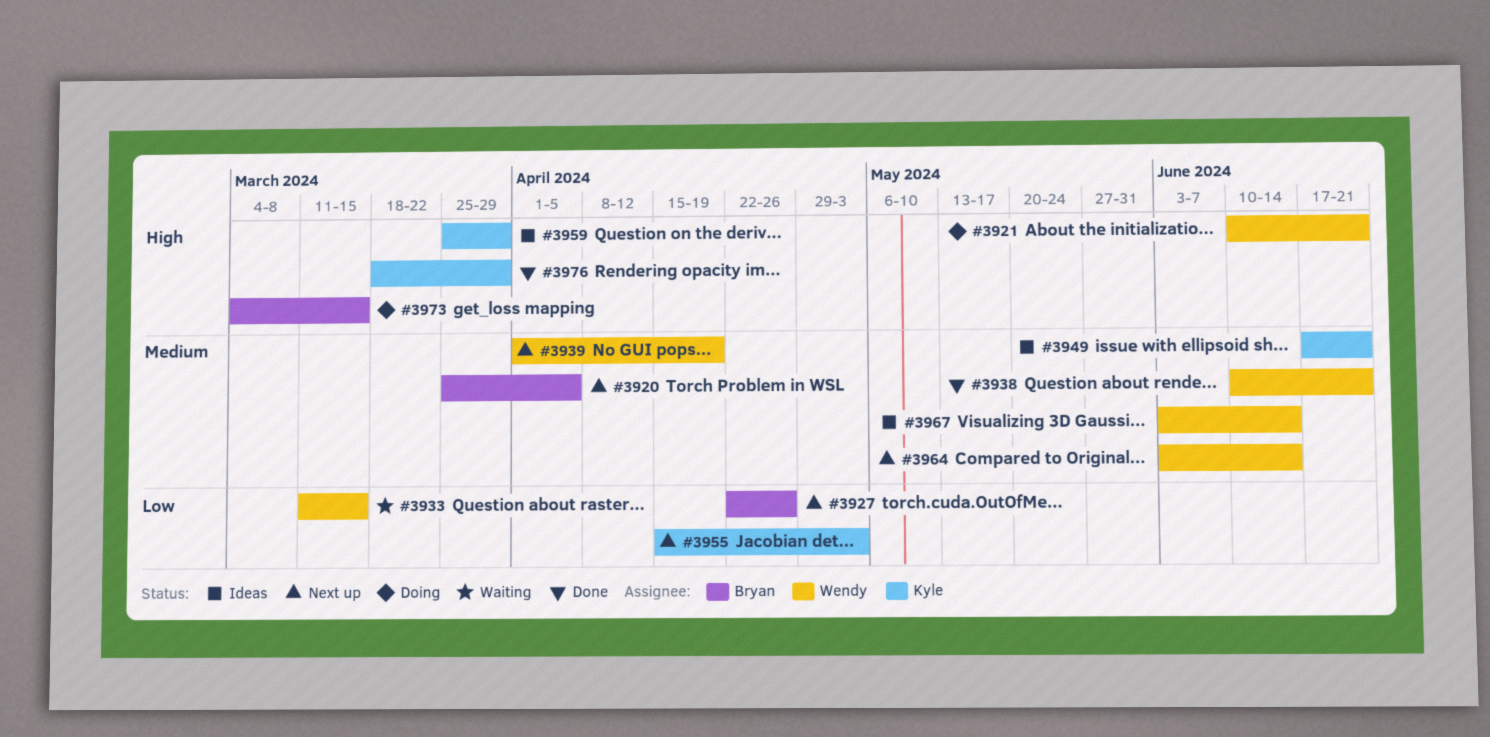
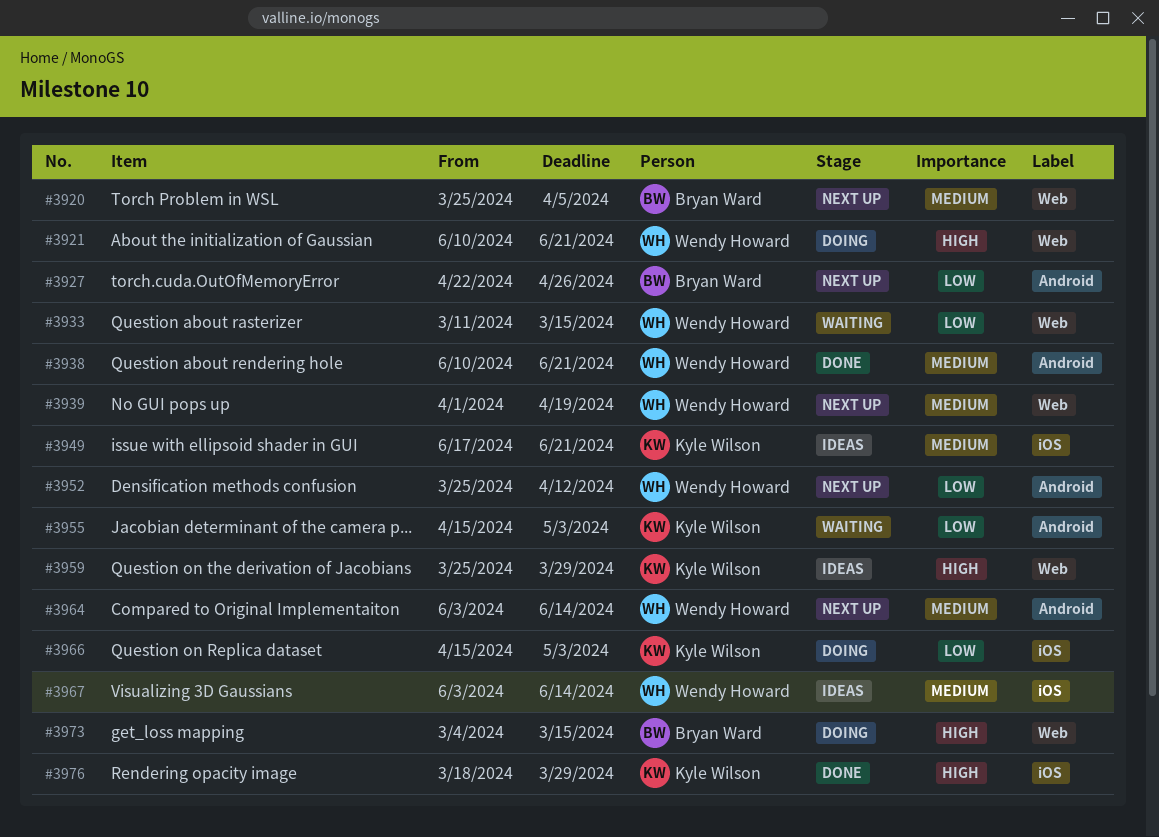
#3952: none -> present
#3955, status: Next up -> Waiting
#3966: none -> present

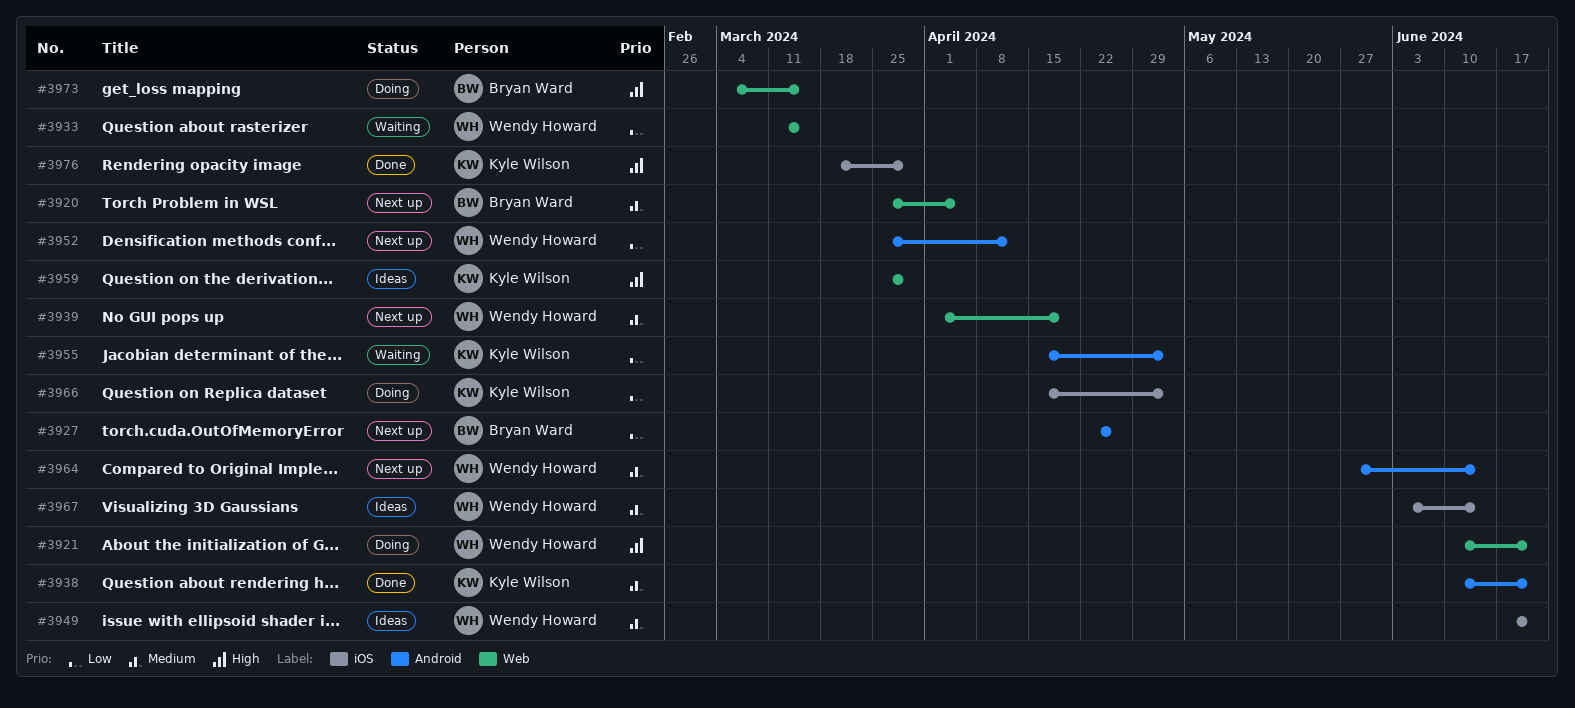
#3938, owner: Wendy Howard -> Kyle Wilson
#3949, owner: Kyle Wilson -> Wendy Howard
#3964, start: Jun 3 -> May 27

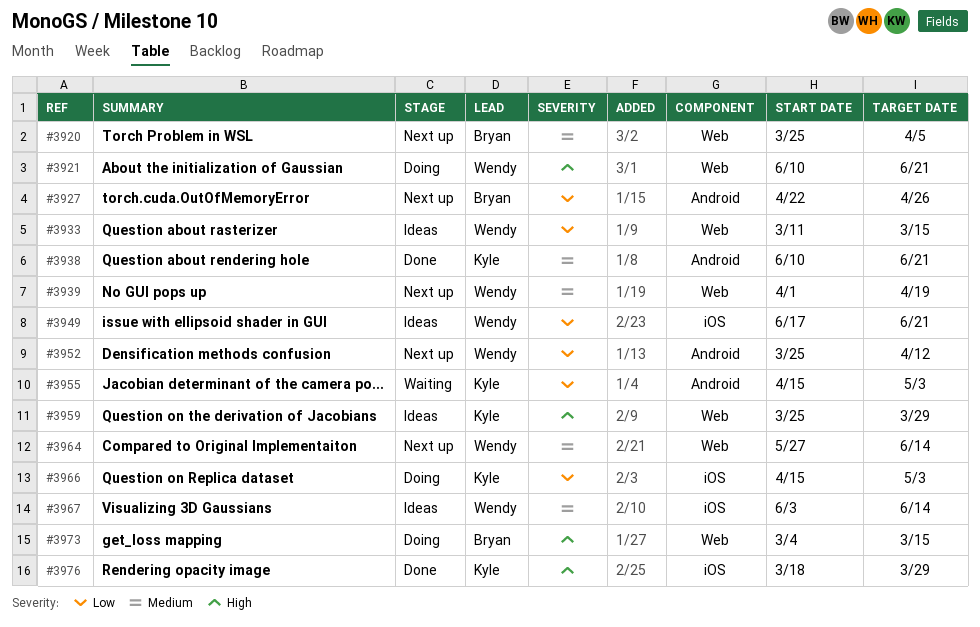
#3933, status: Waiting -> Ideas
#3949, priority: Medium -> Low
#3964, label: Android -> Web

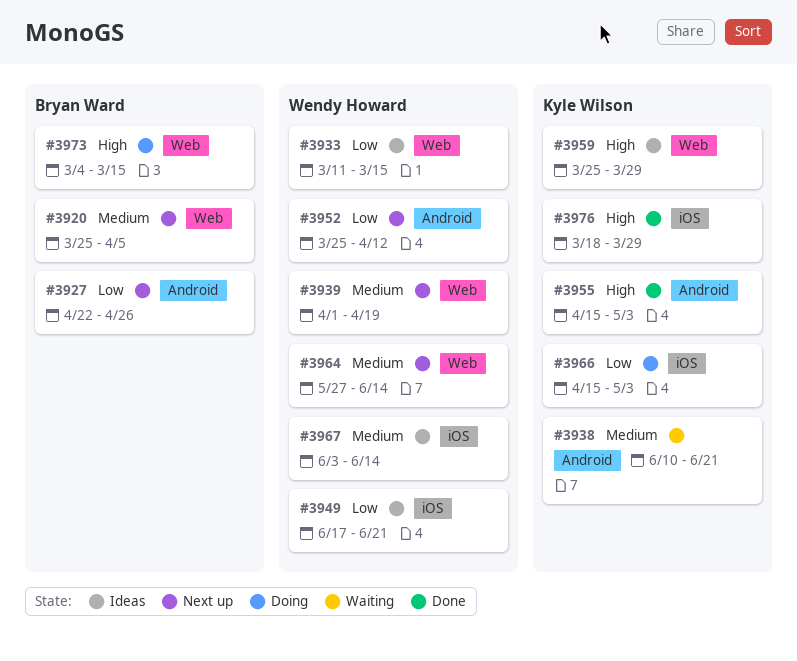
#3921: present -> none
#3938, status: Done -> Waiting
#3955, status: Waiting -> Done
#3955, priority: Low -> High

